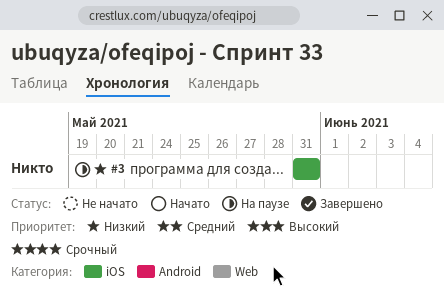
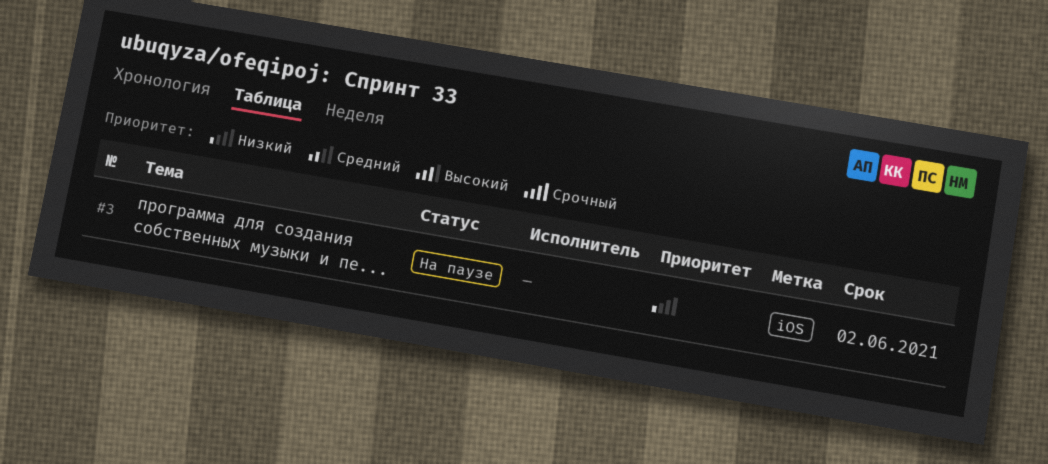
#3, due: May 31 -> Jun 2

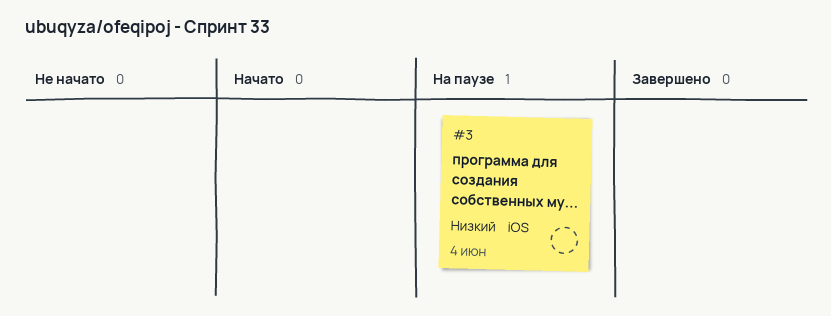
#3, due: Jun 2 -> Jun 4

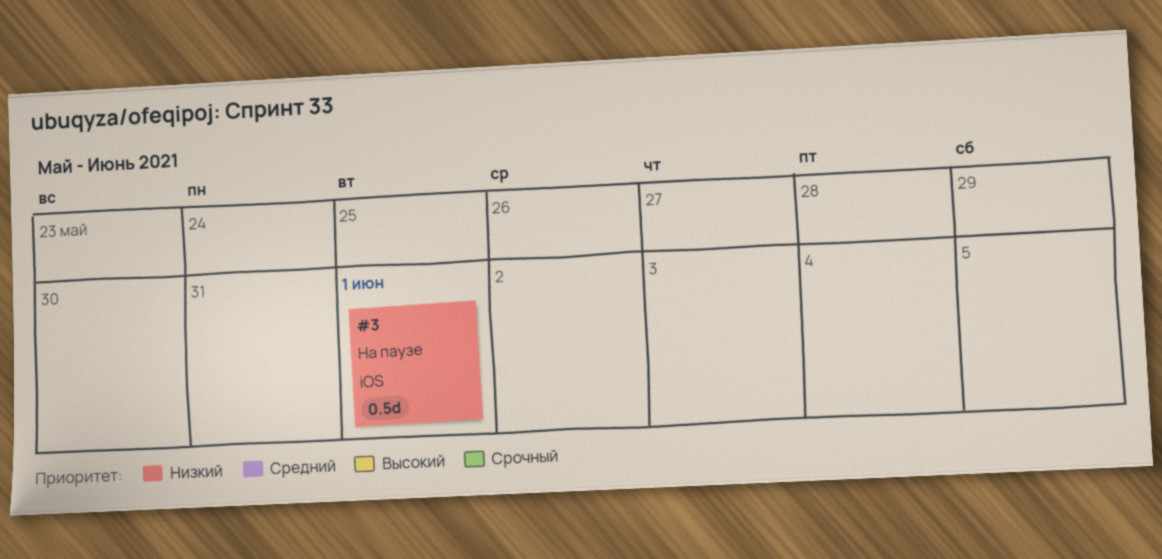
#3, due: Jun 4 -> Jun 1

